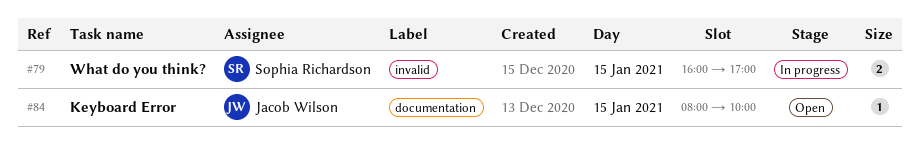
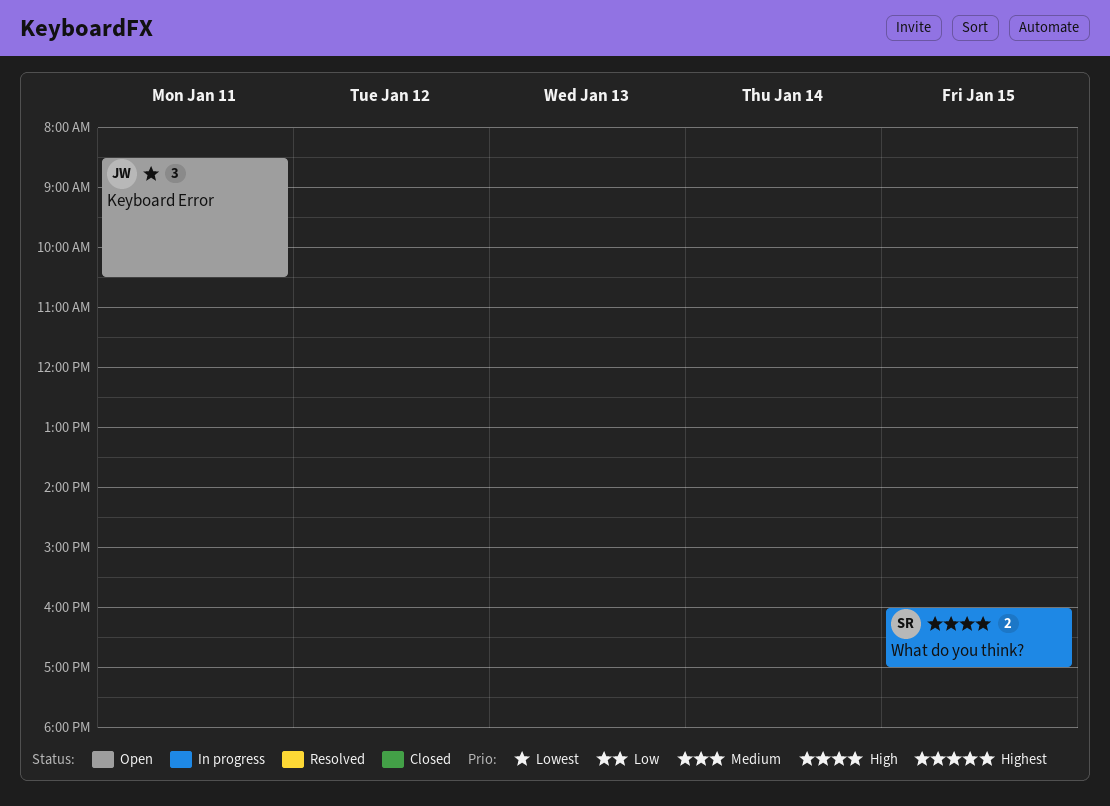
Keyboard Error, estimate: 1 -> 3
Keyboard Error, day: Jan 15 -> Jan 11
Keyboard Error, begins: 08:00 -> 08:30
Keyboard Error, ends: 10:00 -> 10:30

